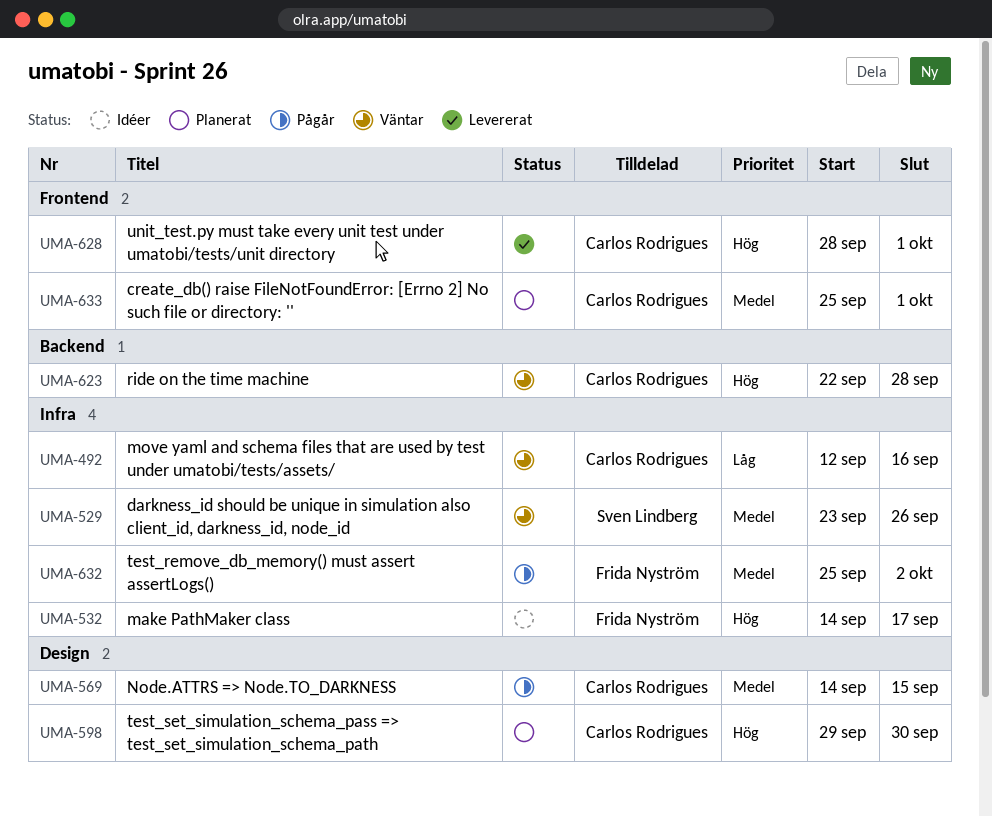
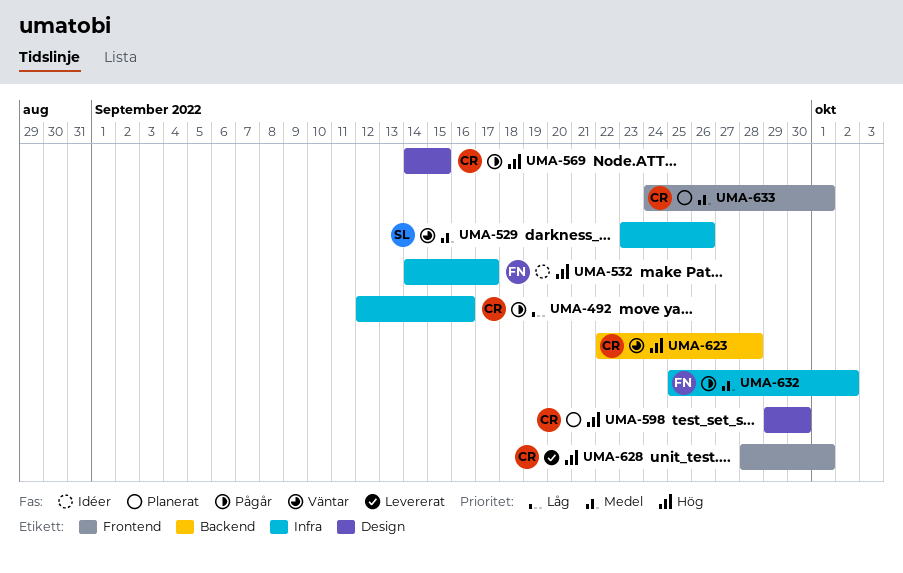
UMA-492, status: Väntar -> Pågår
UMA-569, priority: Medel -> Hög
UMA-633, start: Sep 25 -> Sep 24

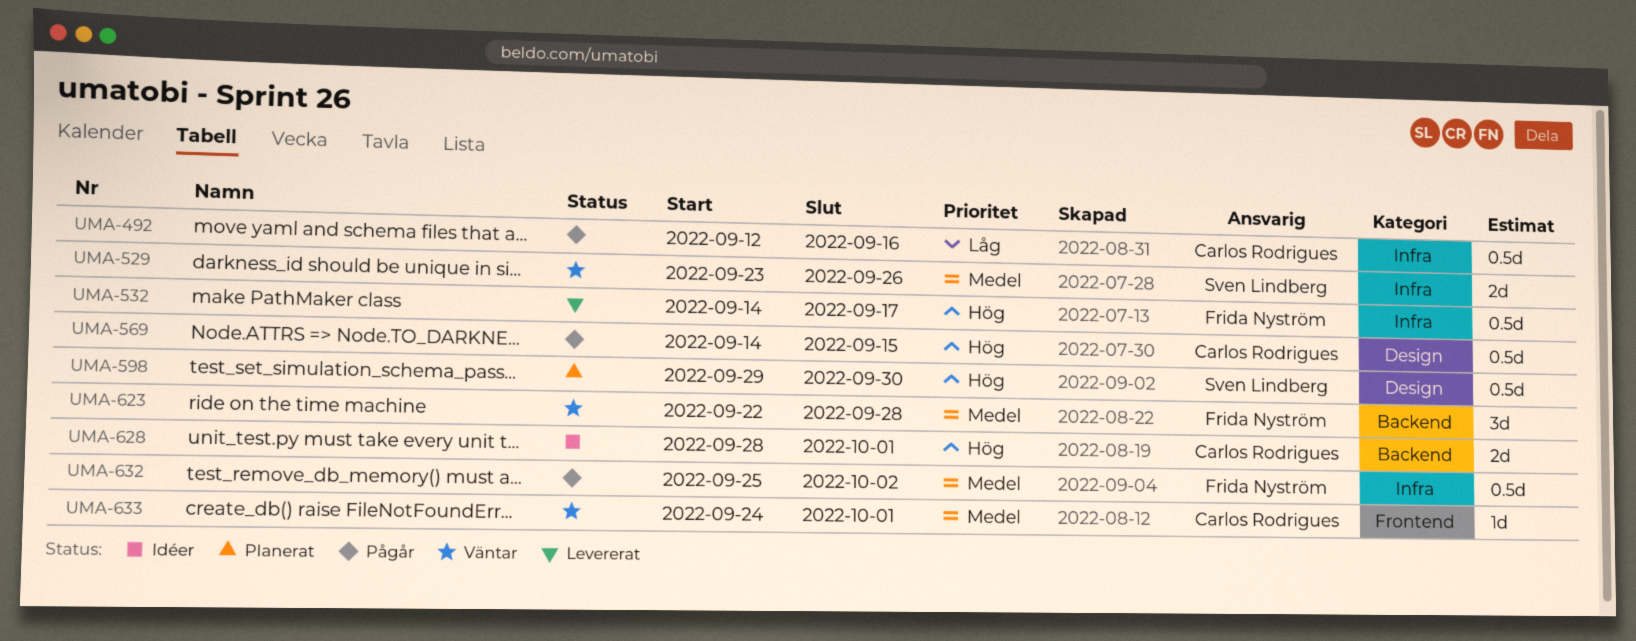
UMA-532, status: Idéer -> Levererat
UMA-598, owner: Carlos Rodrigues -> Sven Lindberg
UMA-623, owner: Carlos Rodrigues -> Frida Nyström
UMA-623, priority: Hög -> Medel
UMA-628, status: Levererat -> Idéer
UMA-628, label: Frontend -> Backend
UMA-633, status: Planerat -> Väntar

